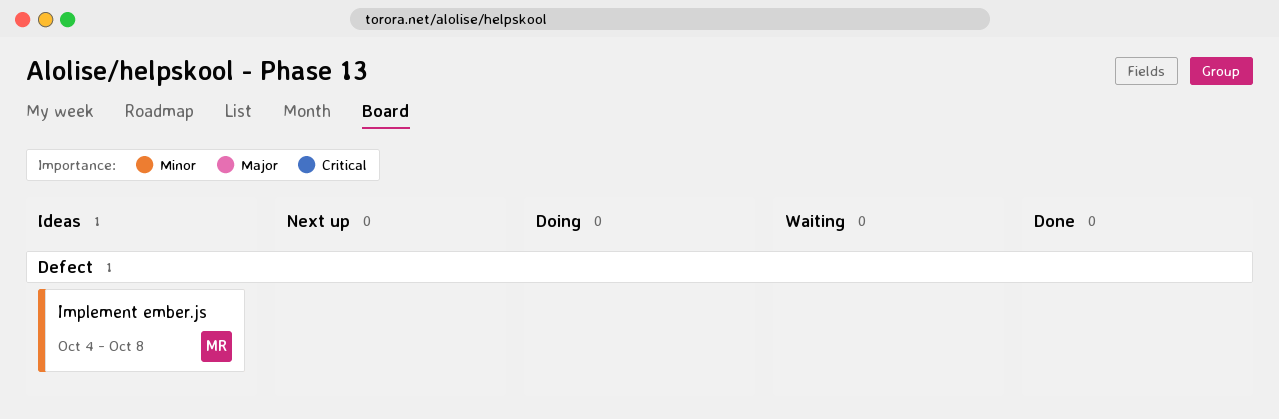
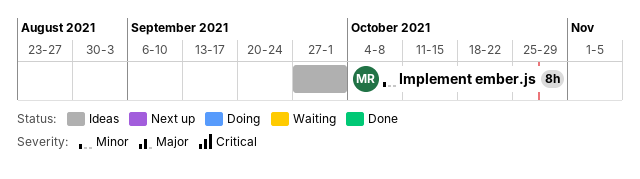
Implement ember.js, start: Oct 4 -> Sep 27
Implement ember.js, due: Oct 8 -> Oct 1

